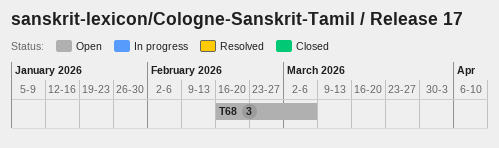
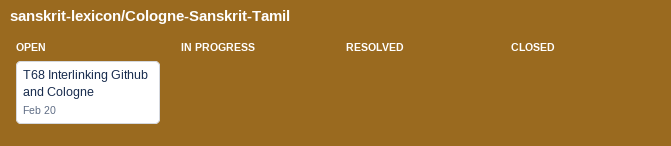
T68, due: Mar 6 -> Feb 20

